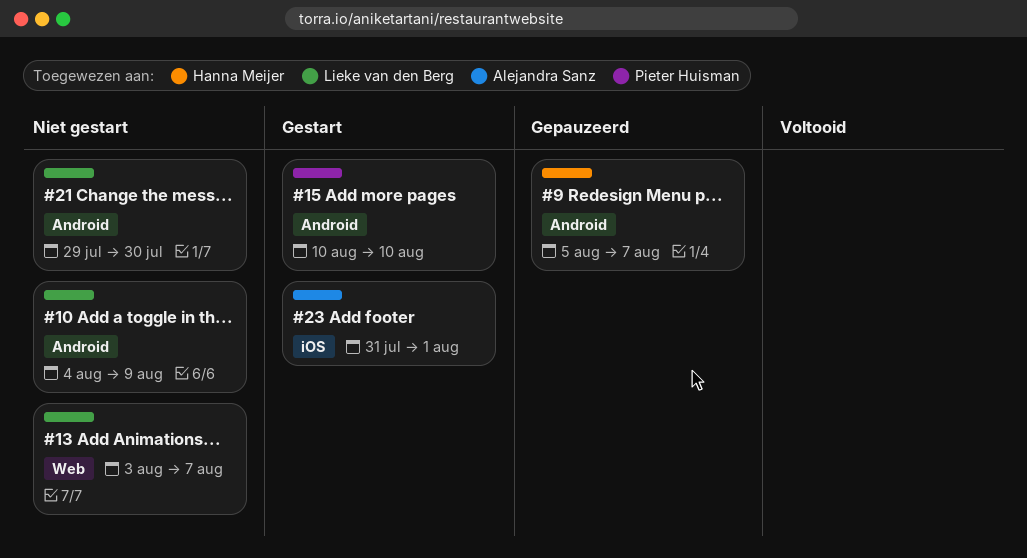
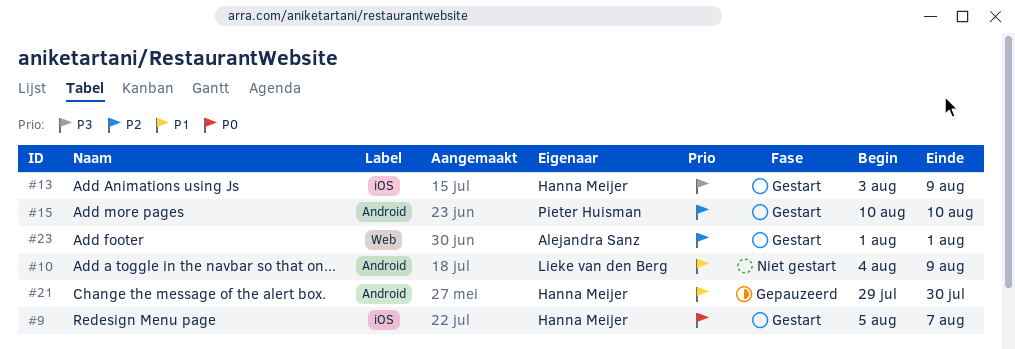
#9, status: Gepauzeerd -> Gestart
#9, label: Android -> iOS
#13, status: Niet gestart -> Gestart
#13, owner: Lieke van den Berg -> Hanna Meijer
#13, label: Web -> iOS
#13, due: Aug 7 -> Aug 9
#21, status: Niet gestart -> Gepauzeerd
#21, owner: Lieke van den Berg -> Hanna Meijer
#23, label: iOS -> Web
#23, start: Jul 31 -> Aug 1

